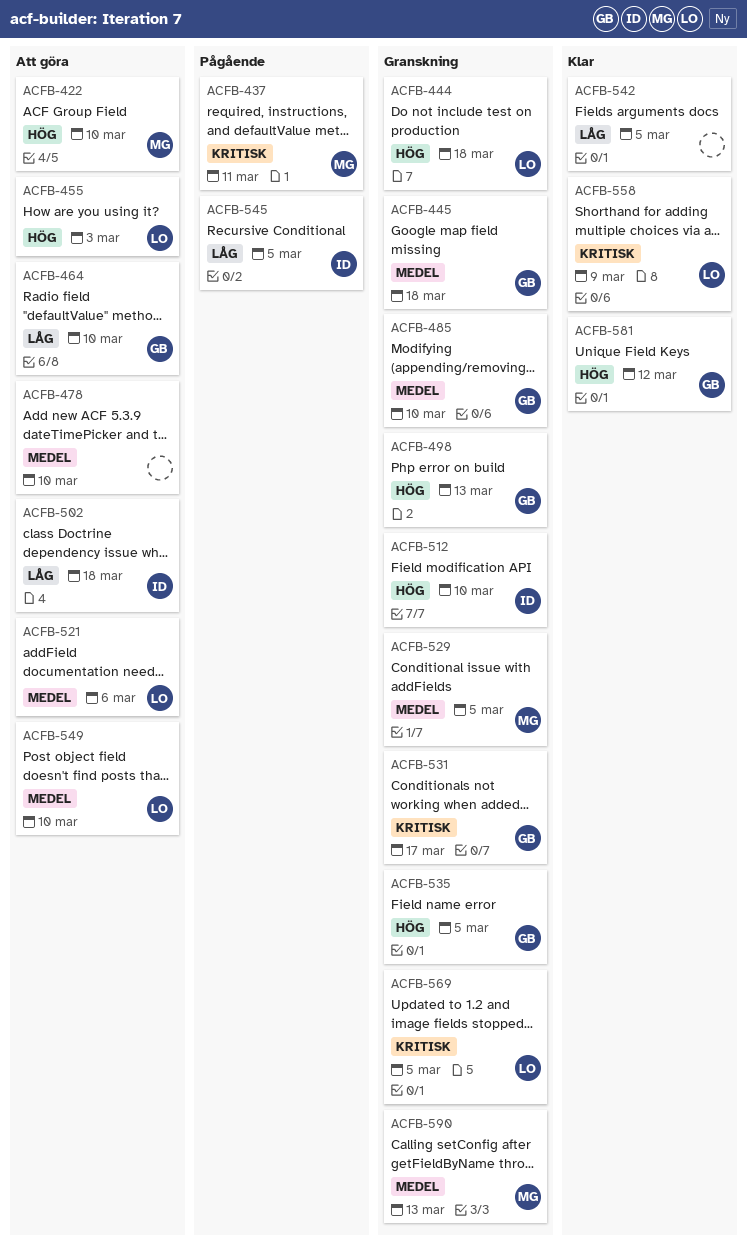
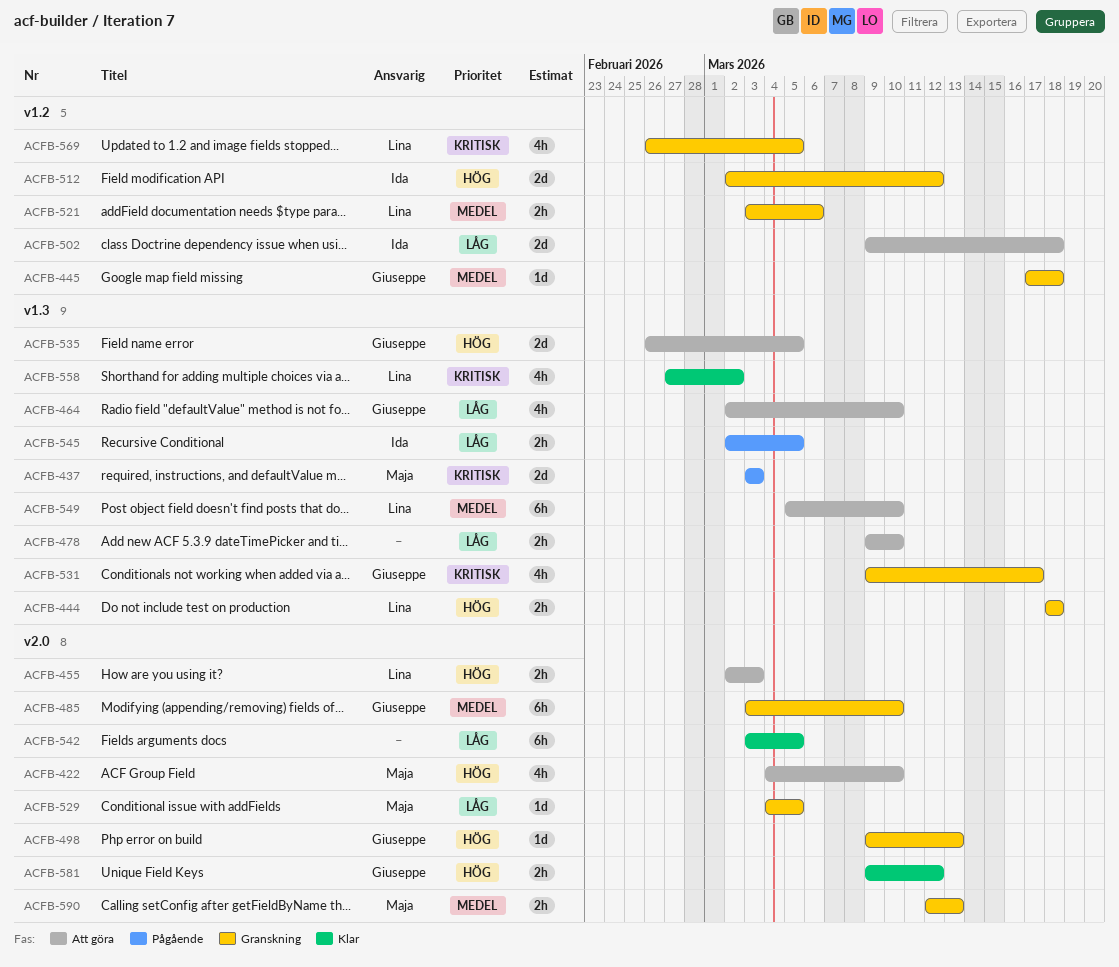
ACFB-437, due: Mar 11 -> Mar 3
ACFB-478, priority: Medel -> Låg
ACFB-512, due: Mar 10 -> Mar 12
ACFB-521, status: Att göra -> Granskning
ACFB-529, priority: Medel -> Låg
ACFB-535, status: Granskning -> Att göra
ACFB-558, due: Mar 9 -> Mar 2

